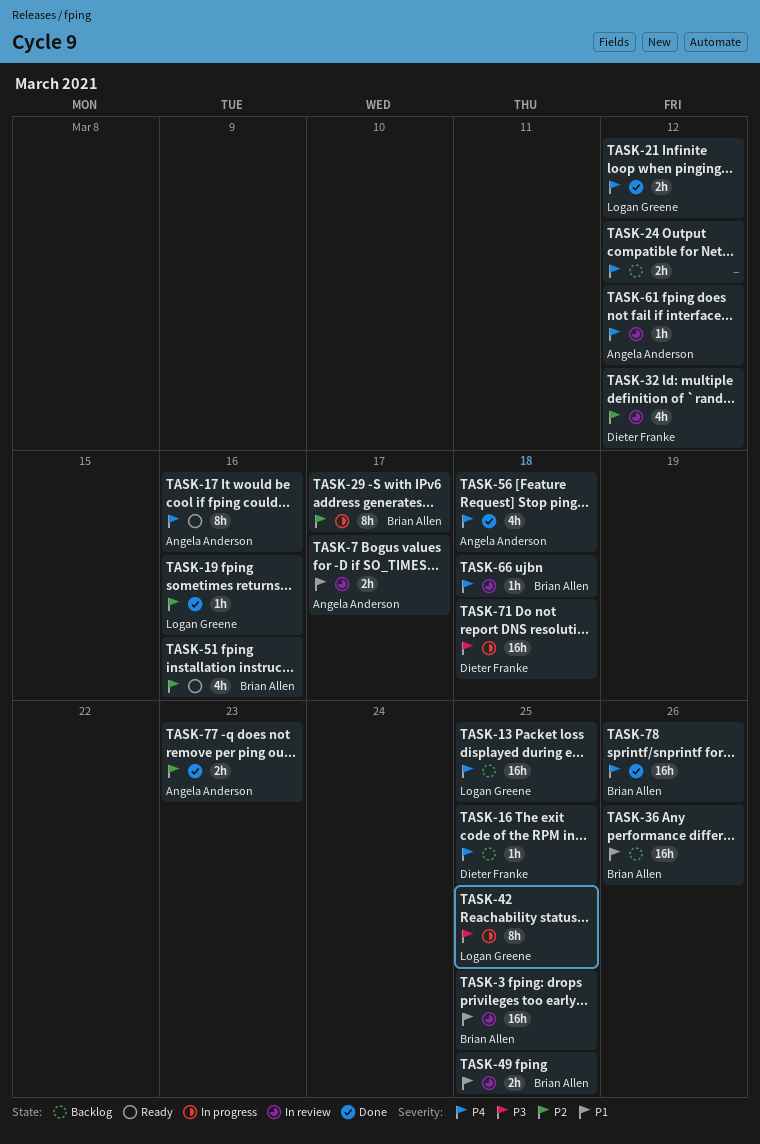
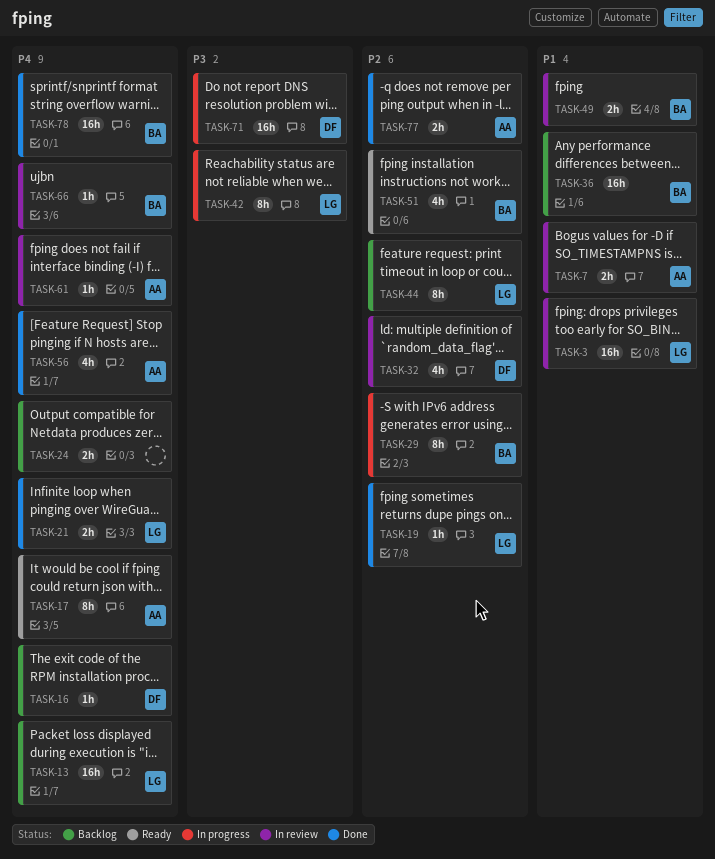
TASK-3, owner: Brian Allen -> Logan Greene
TASK-44: none -> present

